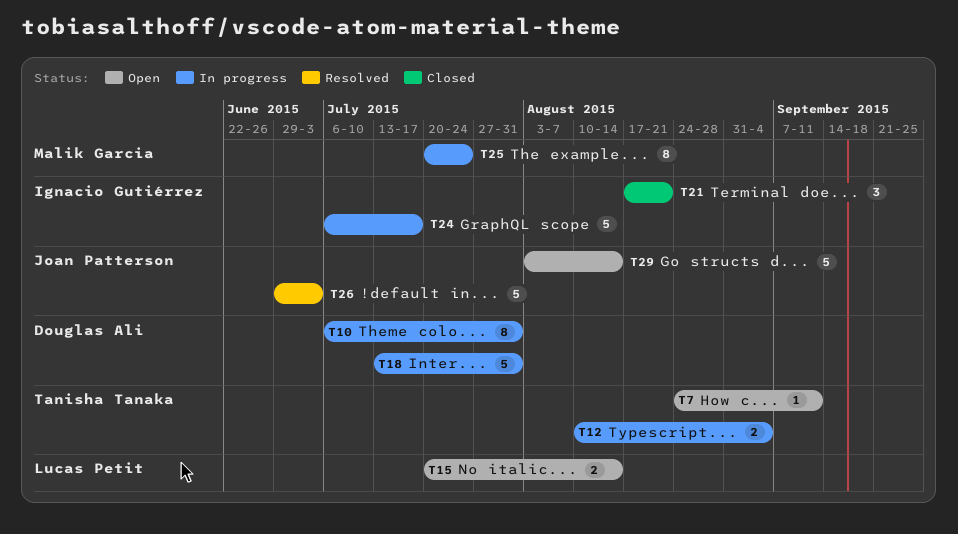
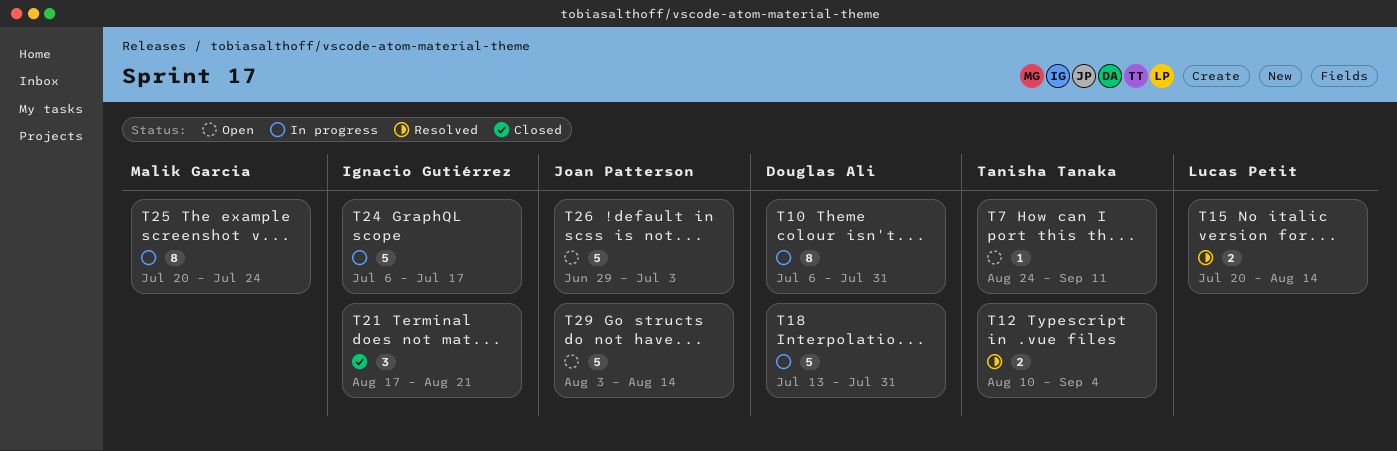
T12, status: In progress -> Resolved
T15, status: Open -> Resolved
T26, status: Resolved -> Open

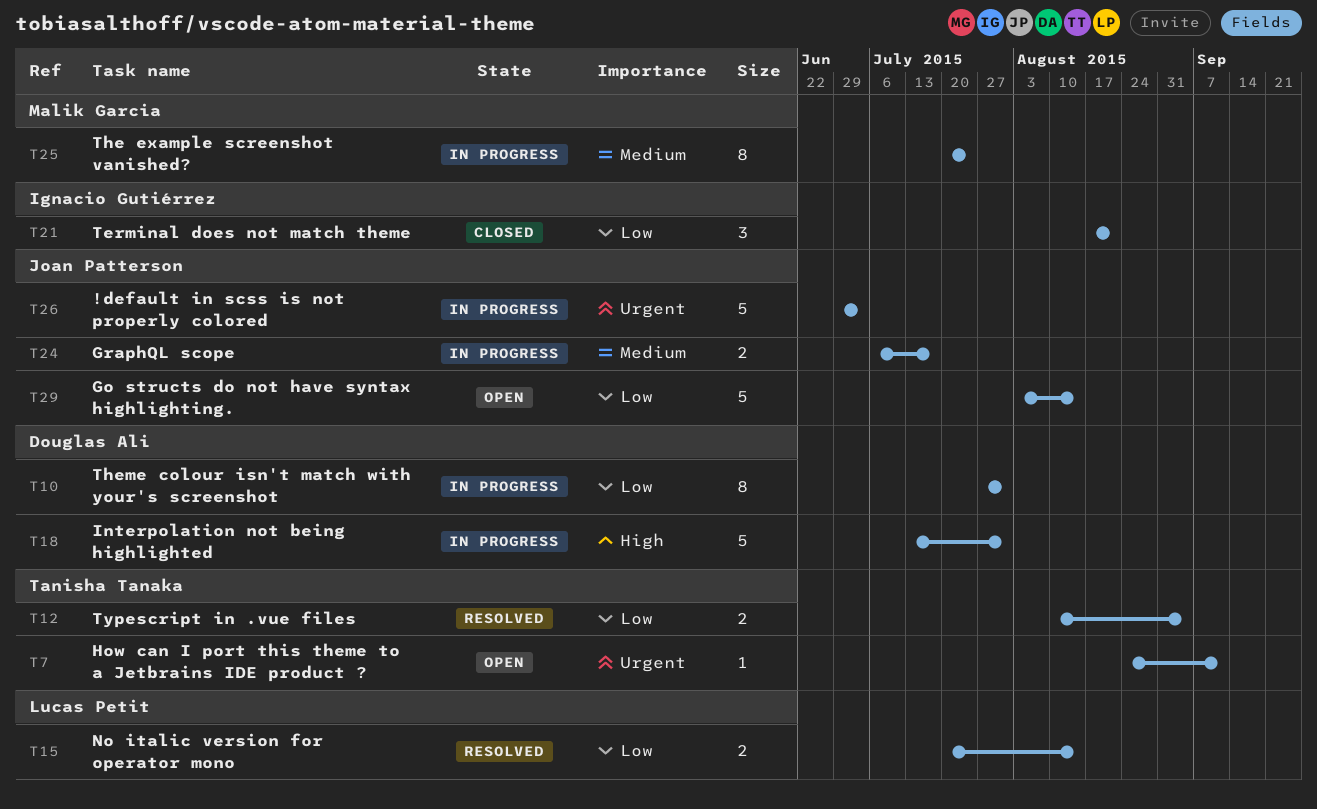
T10, start: Jul 6 -> Jul 27
T24, owner: Ignacio Gutiérrez -> Joan Patterson
T24, estimate: 5 -> 2
T26, status: Open -> In progress

